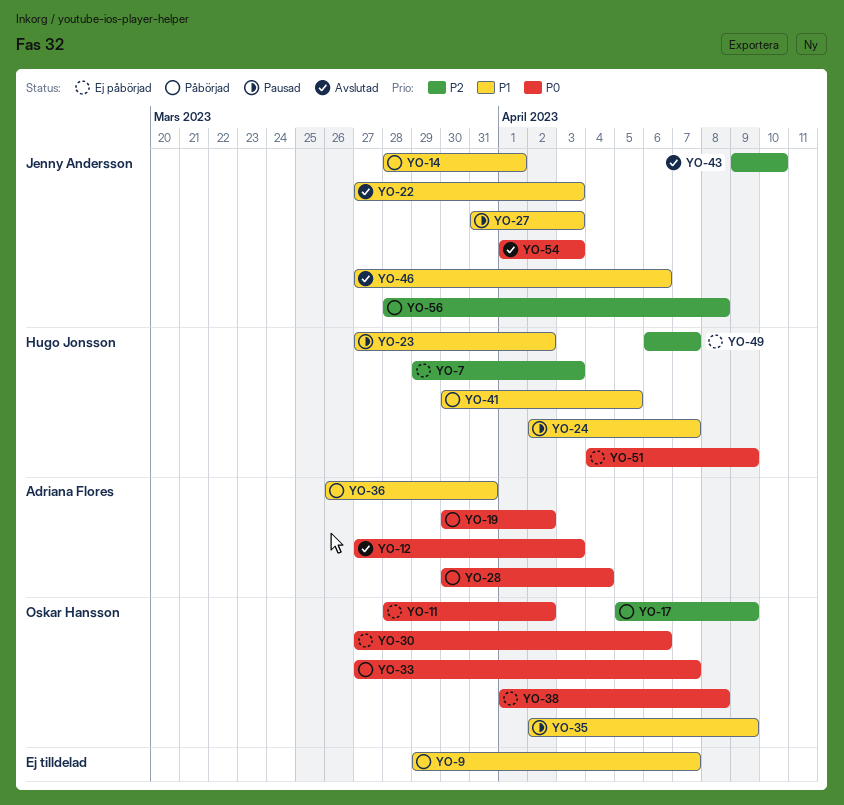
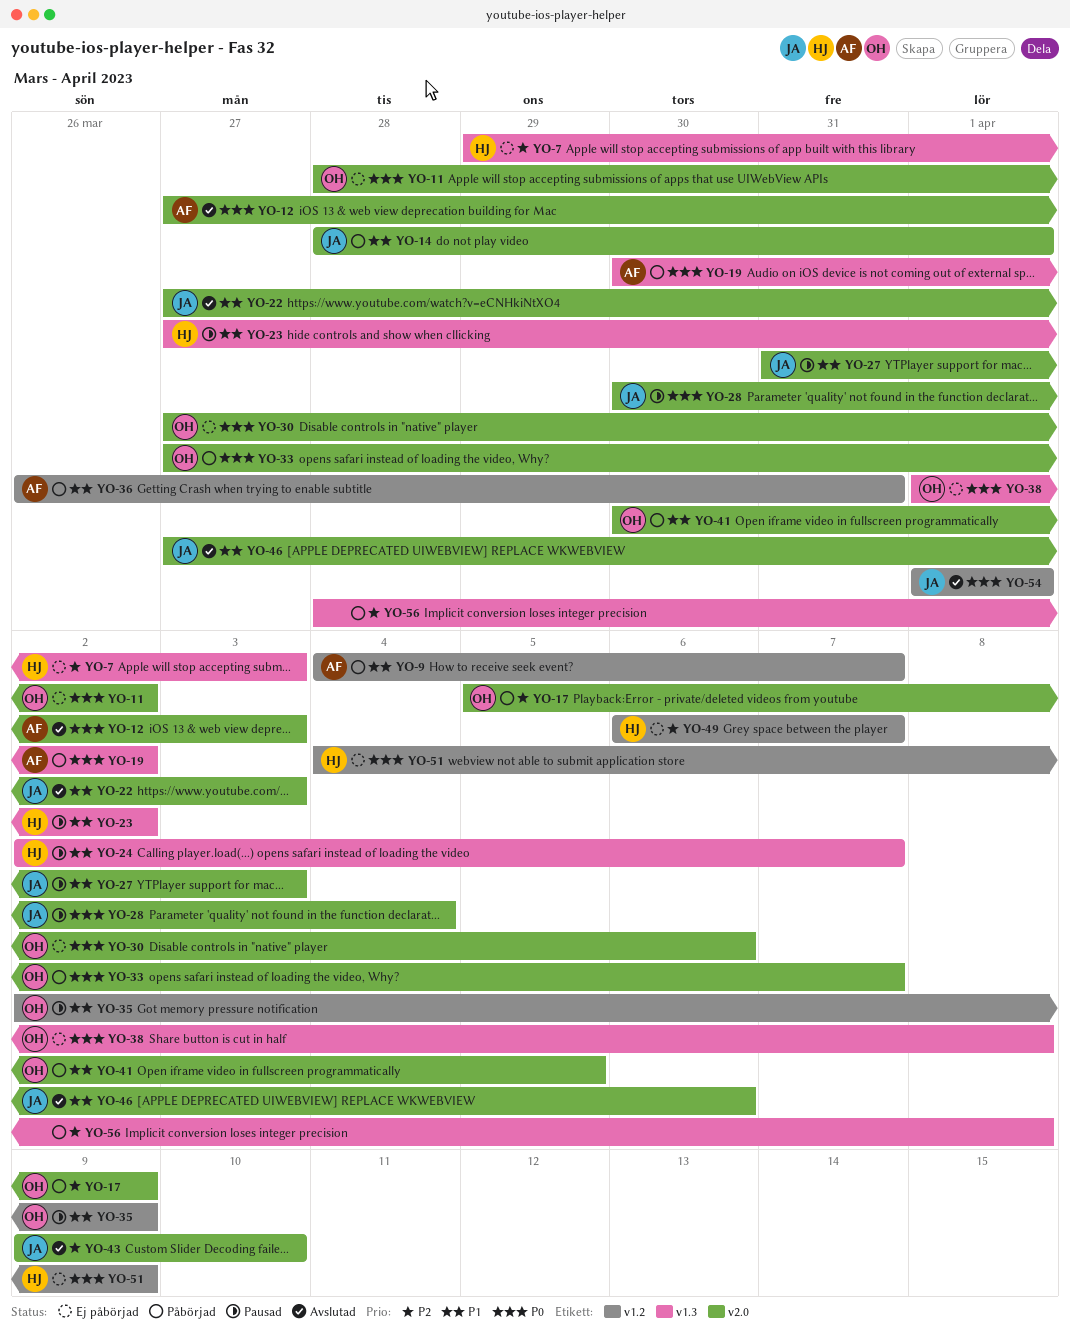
YO-9, owner: none -> Adriana Flores
YO-9, start: Mar 29 -> Apr 4
YO-28, status: Påbörjad -> Pausad
YO-28, owner: Adriana Flores -> Jenny Andersson
YO-41, owner: Hugo Jonsson -> Oskar Hansson
YO-54, due: Apr 3 -> Apr 1
YO-56, owner: Jenny Andersson -> none

